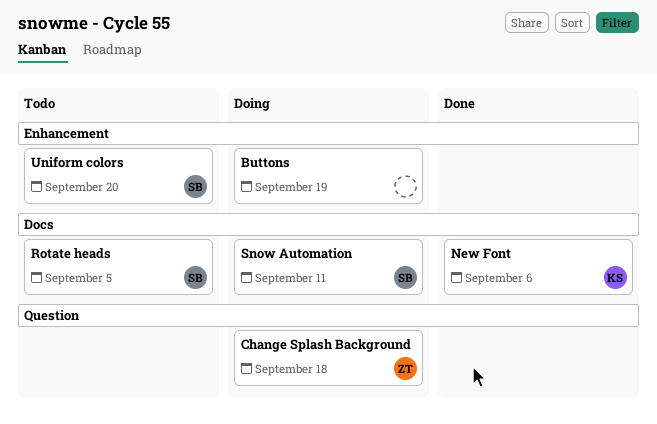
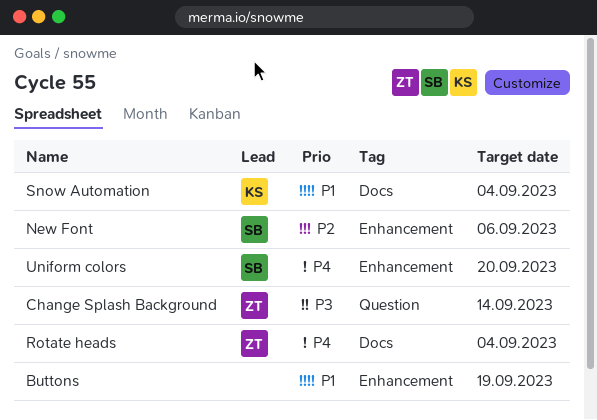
Change Splash Background, due: Sep 18 -> Sep 14
New Font, owner: KS -> SB
New Font, label: Docs -> Enhancement
Rotate heads, owner: SB -> ZT
Rotate heads, due: Sep 5 -> Sep 4
Snow Automation, owner: SB -> KS
Snow Automation, due: Sep 11 -> Sep 4

